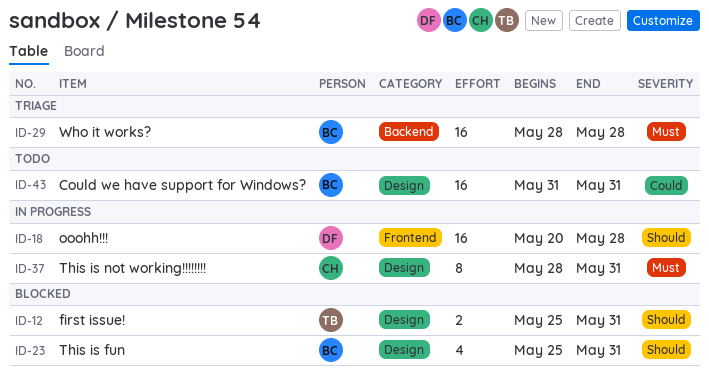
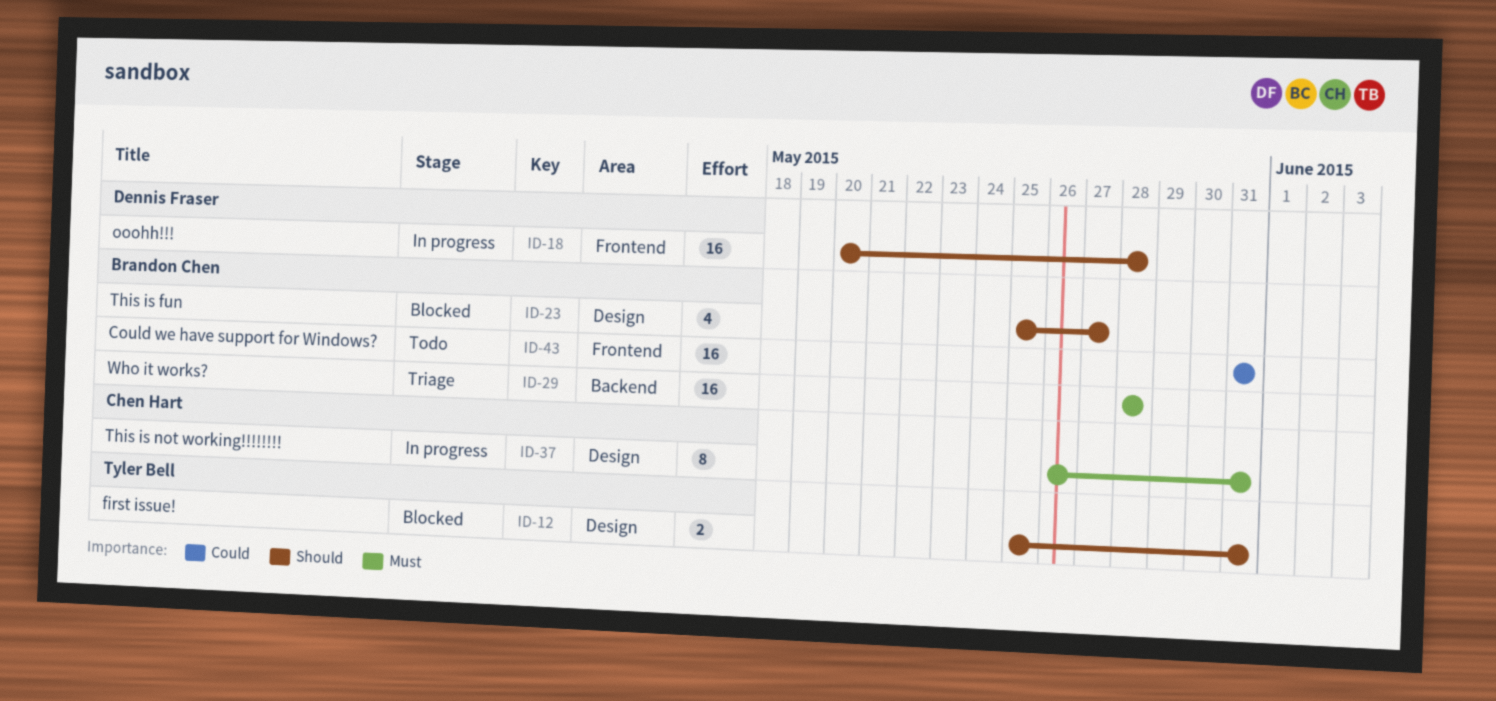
ID-23, due: May 31 -> May 27
ID-37, start: May 28 -> May 26
ID-43, label: Design -> Frontend

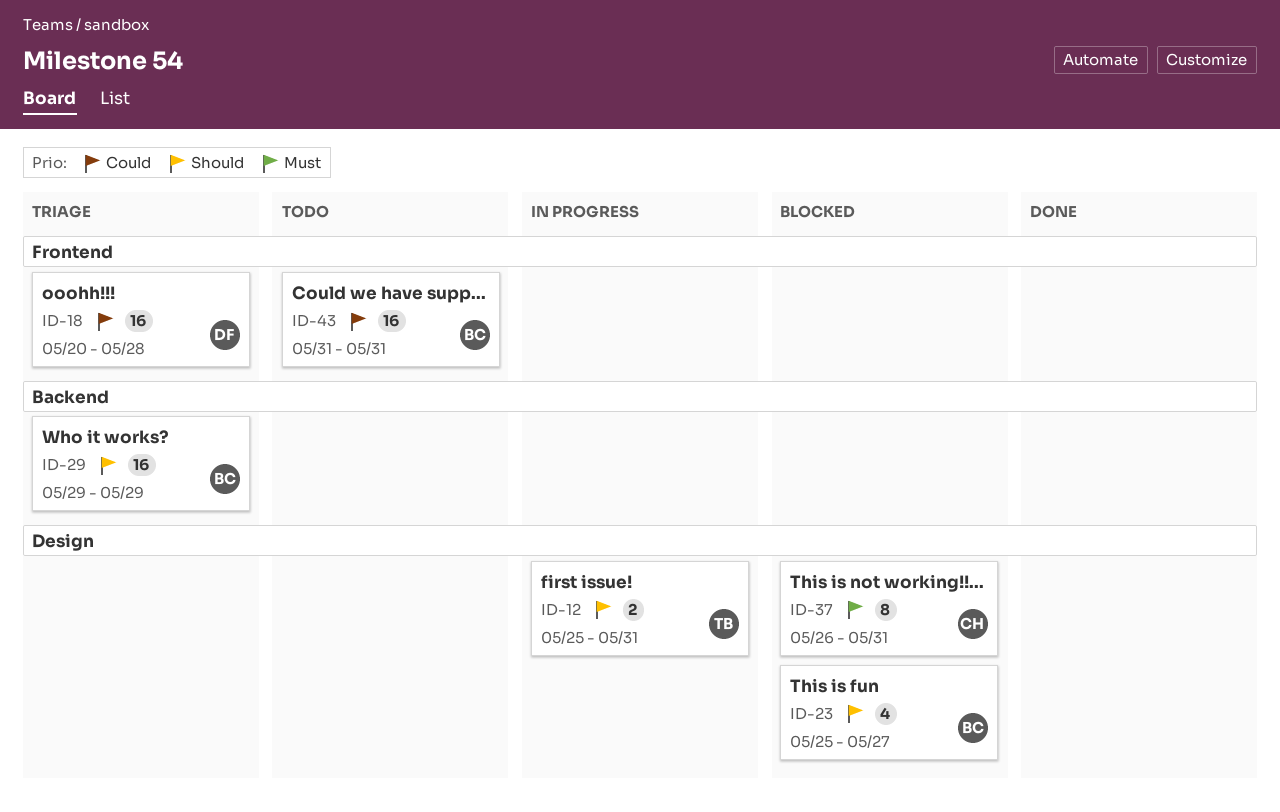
ID-12, status: Blocked -> In progress
ID-18, status: In progress -> Triage
ID-18, priority: Should -> Could
ID-29, priority: Must -> Should
ID-29, start: May 28 -> May 29
ID-29, due: May 28 -> May 29
ID-37, status: In progress -> Blocked

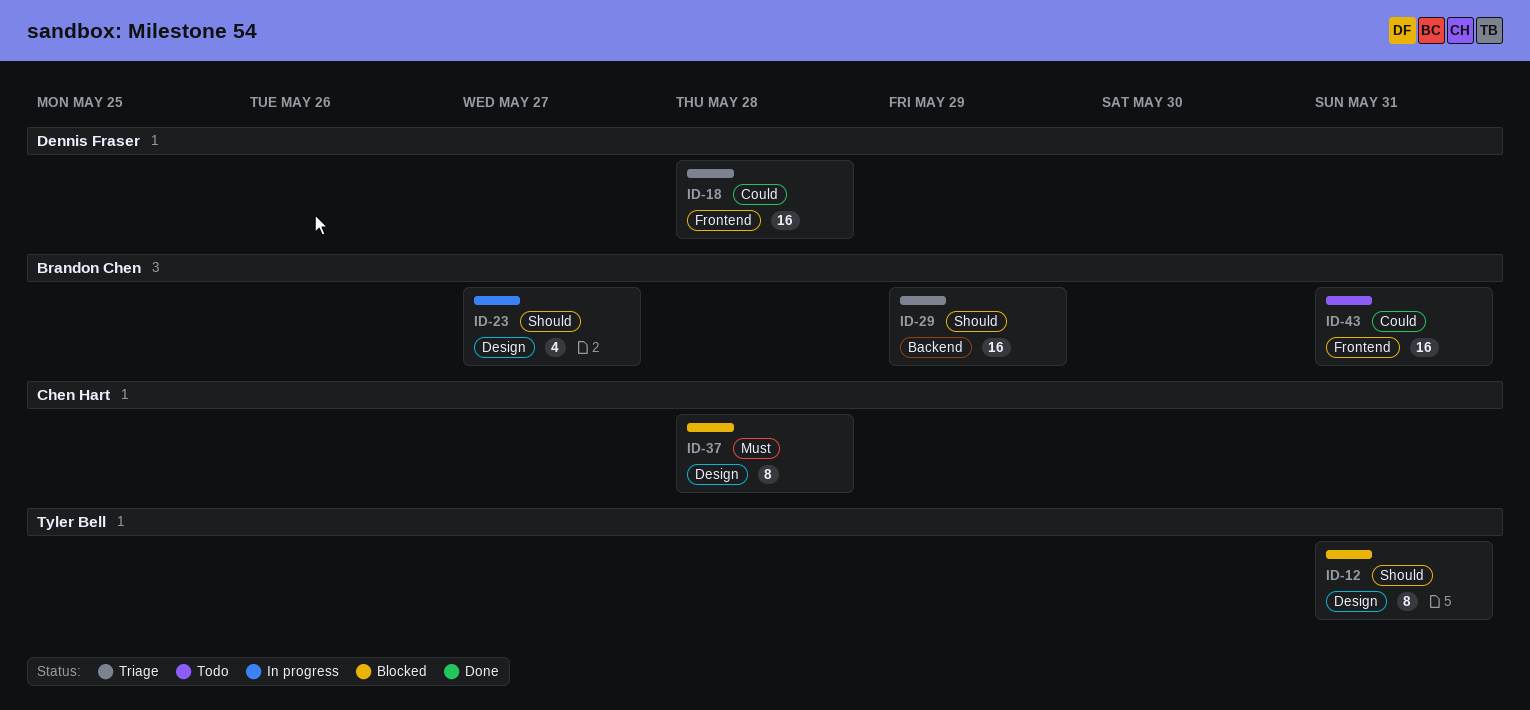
ID-12, status: In progress -> Blocked
ID-12, estimate: 2 -> 8
ID-23, status: Blocked -> In progress
ID-37, due: May 31 -> May 28

